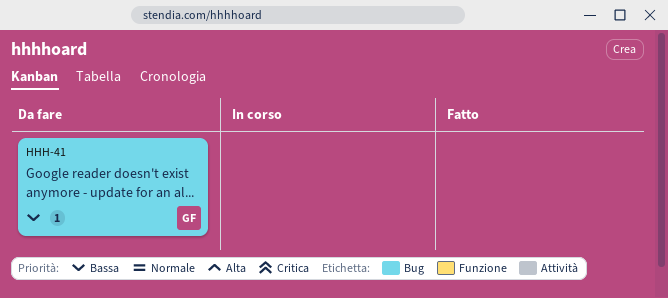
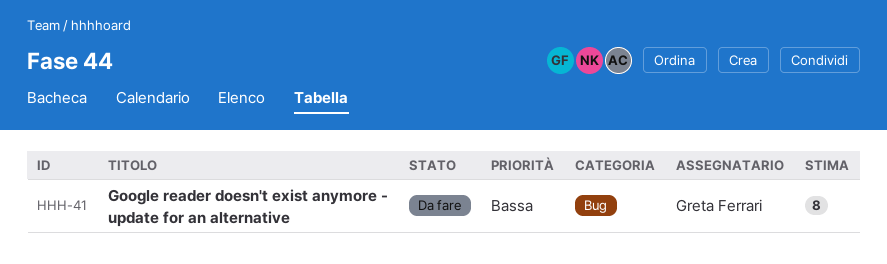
HHH-41, estimate: 1 -> 8

